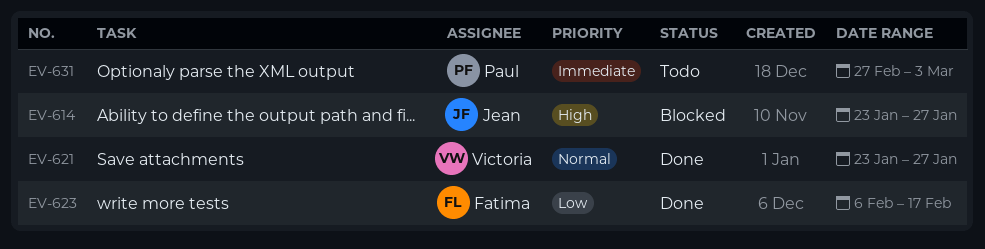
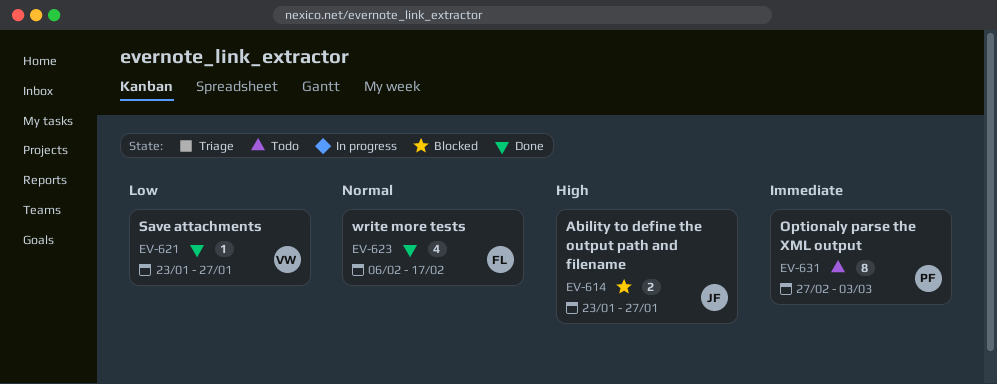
EV-621, priority: Normal -> Low
EV-623, priority: Low -> Normal

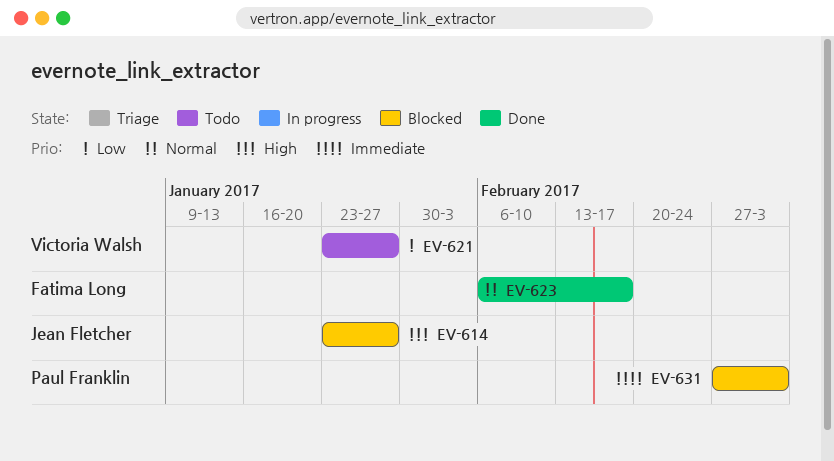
EV-621, status: Done -> Todo
EV-631, status: Todo -> Blocked

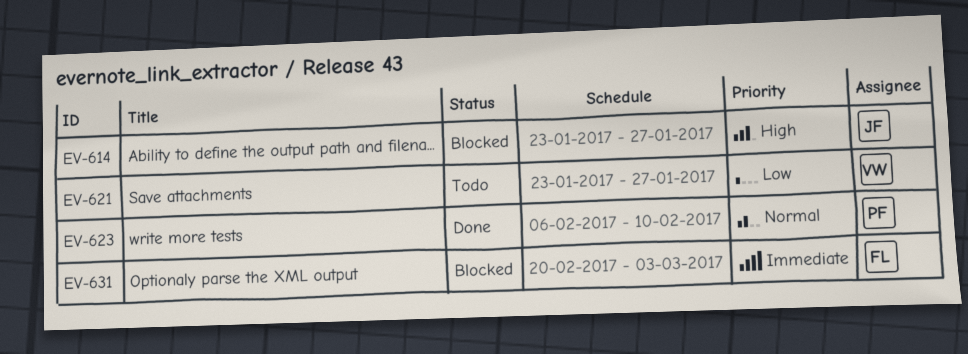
EV-623, owner: Fatima Long -> Paul Franklin
EV-623, due: Feb 17 -> Feb 10
EV-631, owner: Paul Franklin -> Fatima Long
EV-631, start: Feb 27 -> Feb 20

